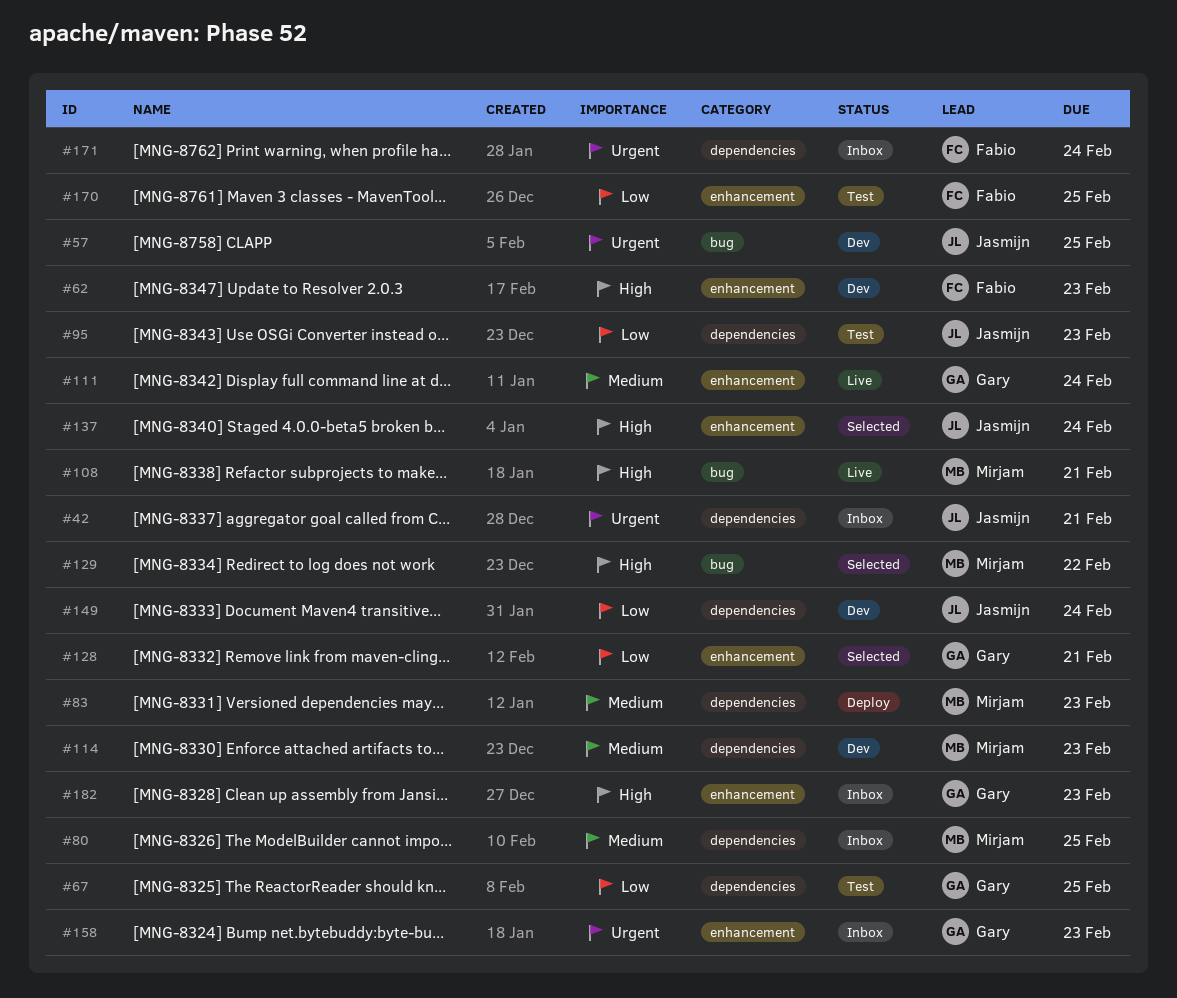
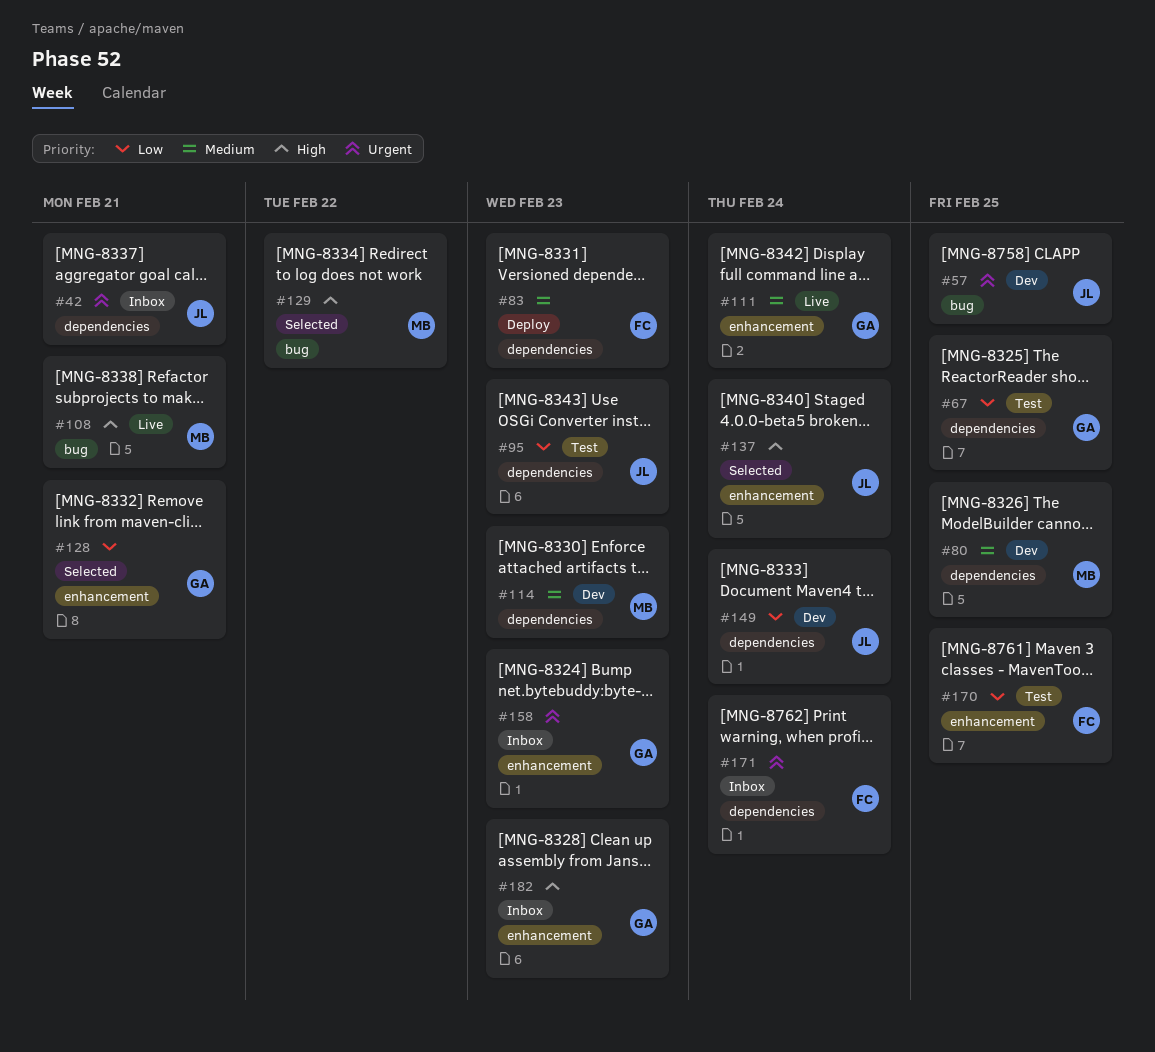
#62: present -> none
#80, status: Inbox -> Dev
#83, owner: Mirjam -> Fabio

